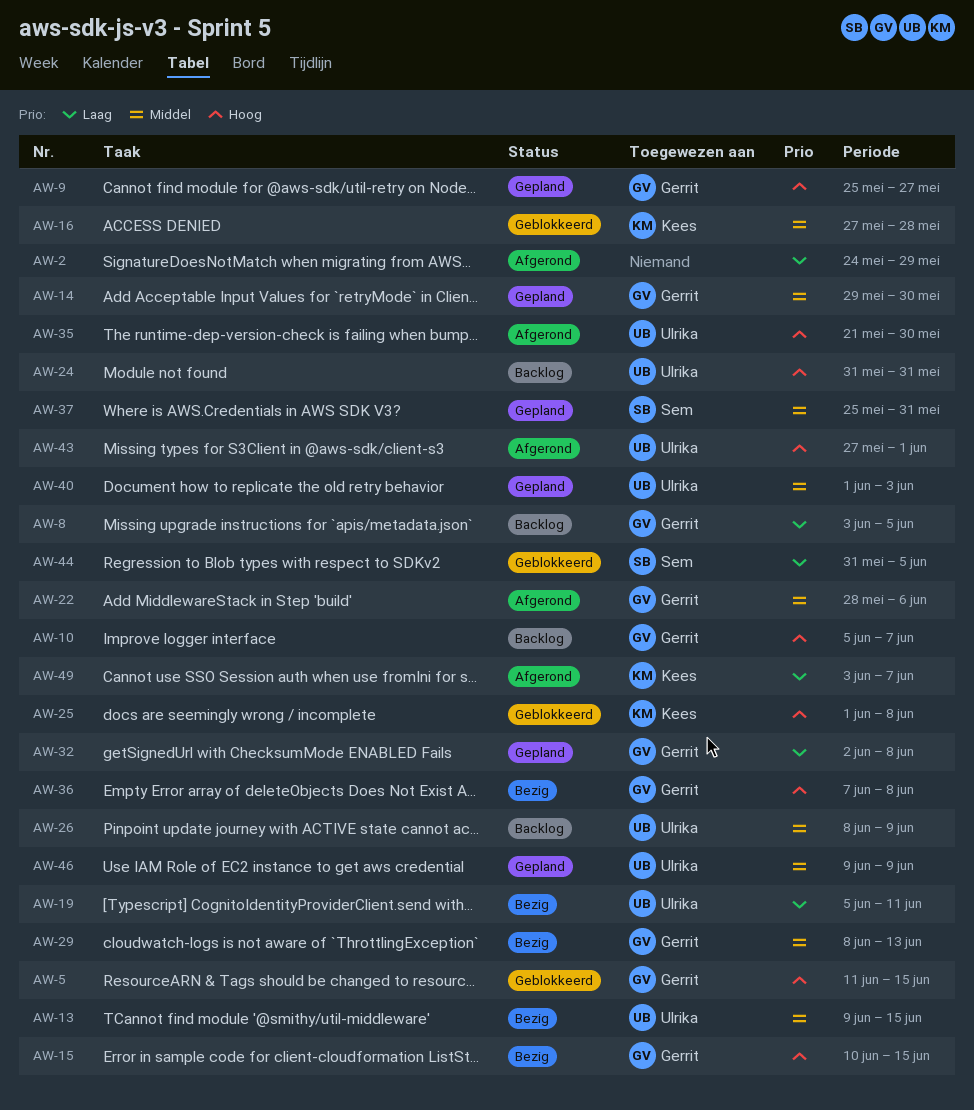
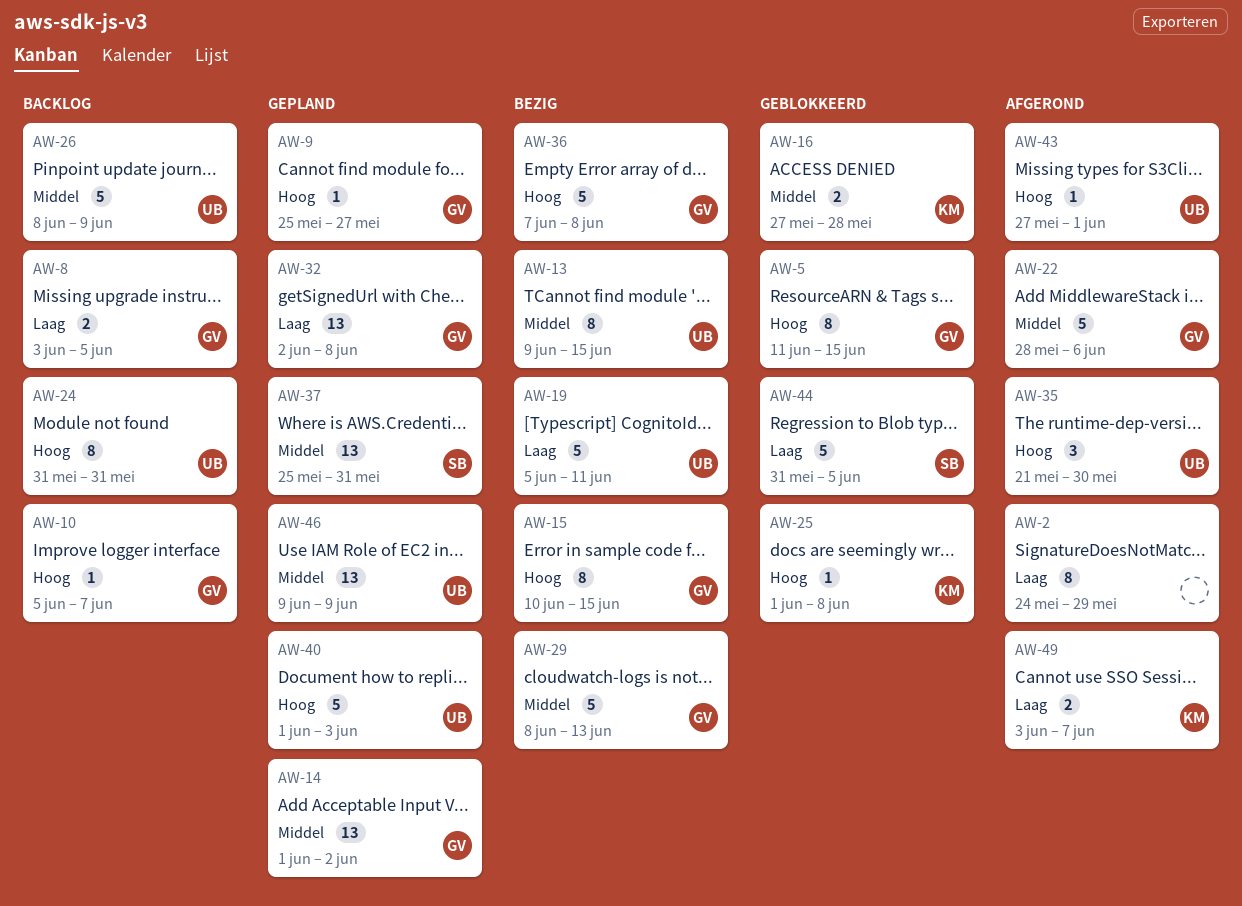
AW-14, start: May 29 -> Jun 1
AW-14, due: May 30 -> Jun 2
AW-40, priority: Middel -> Hoog

